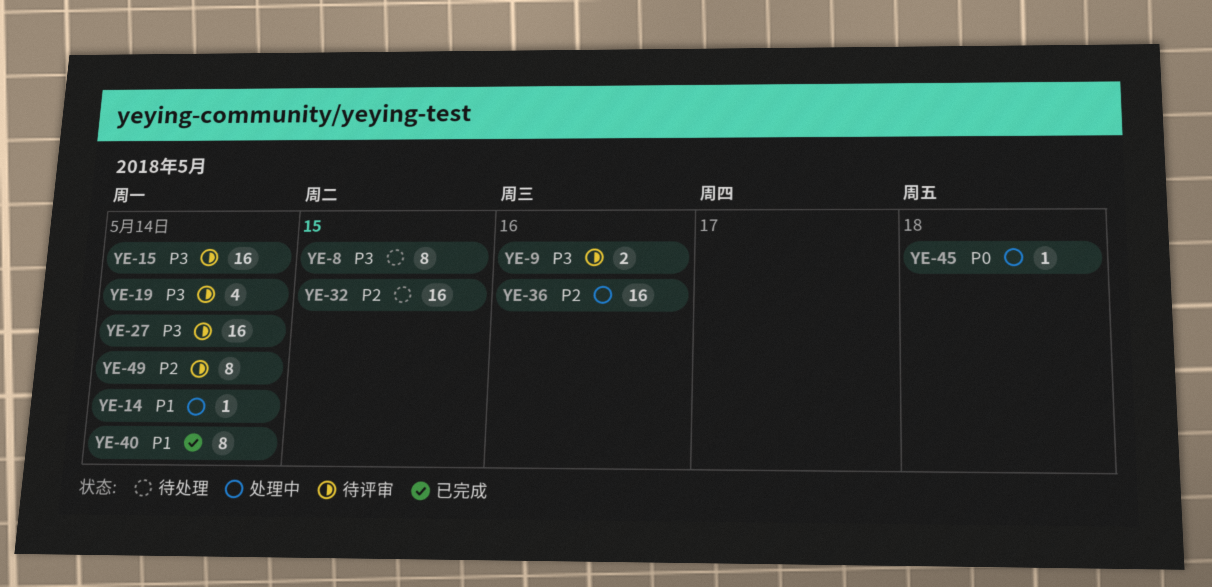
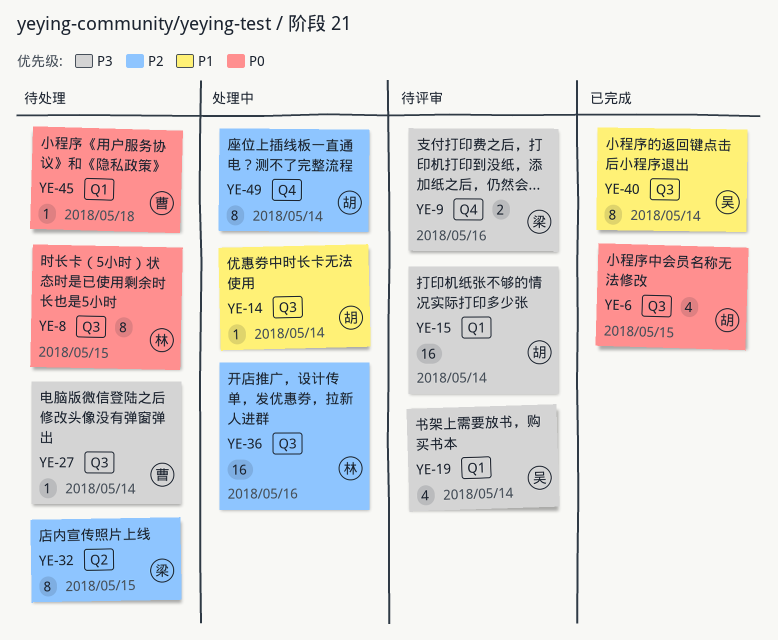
YE-6: none -> present
YE-8, priority: P3 -> P0
YE-27, status: 待评审 -> 待处理
YE-27, estimate: 16 -> 1
YE-32, estimate: 16 -> 8
YE-45, status: 处理中 -> 待处理
YE-49, status: 待评审 -> 处理中

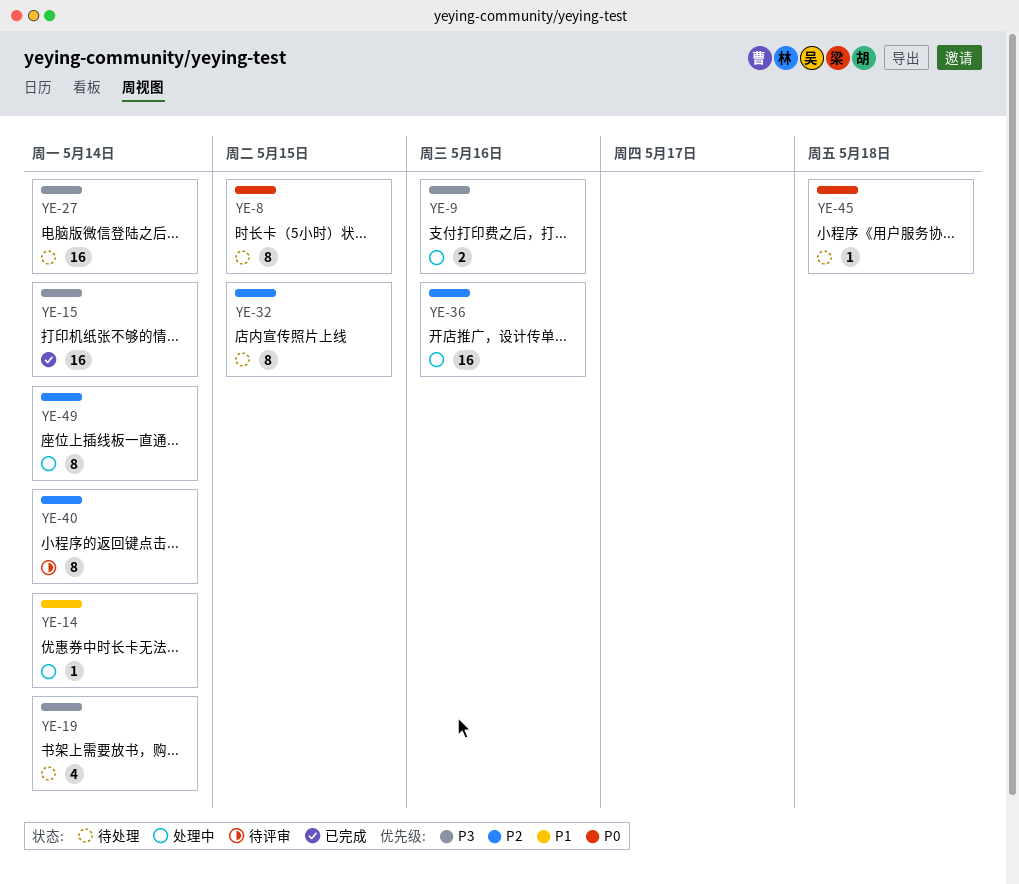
YE-6: present -> none
YE-9, status: 待评审 -> 处理中
YE-15, status: 待评审 -> 已完成
YE-19, status: 待评审 -> 待处理
YE-27, estimate: 1 -> 16
YE-40, status: 已完成 -> 待评审
YE-40, priority: P1 -> P2

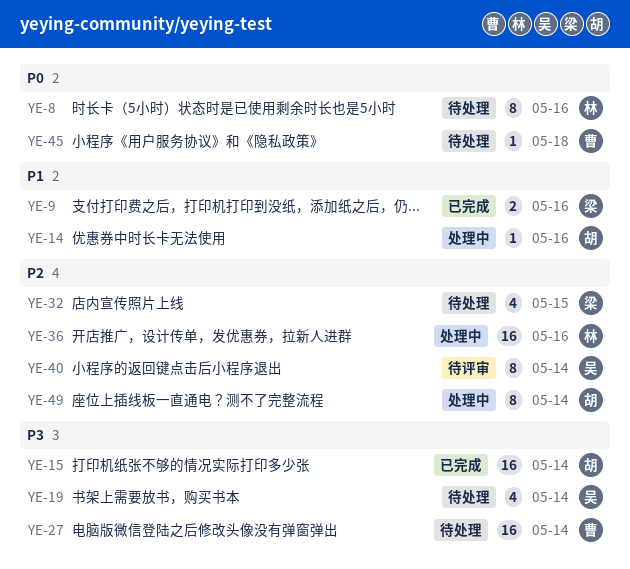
YE-8, due: May 15 -> May 16
YE-9, status: 处理中 -> 已完成
YE-9, priority: P3 -> P1
YE-14, due: May 14 -> May 16
YE-32, estimate: 8 -> 4

